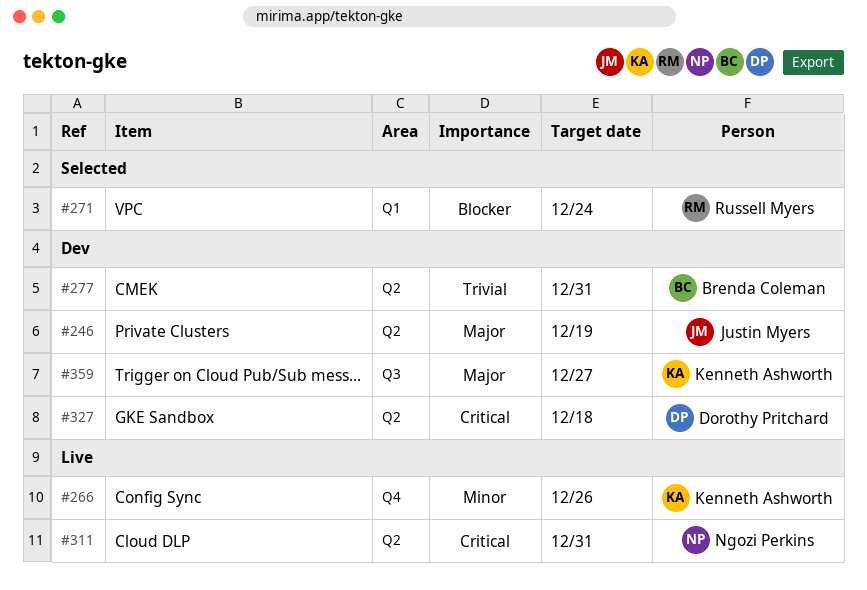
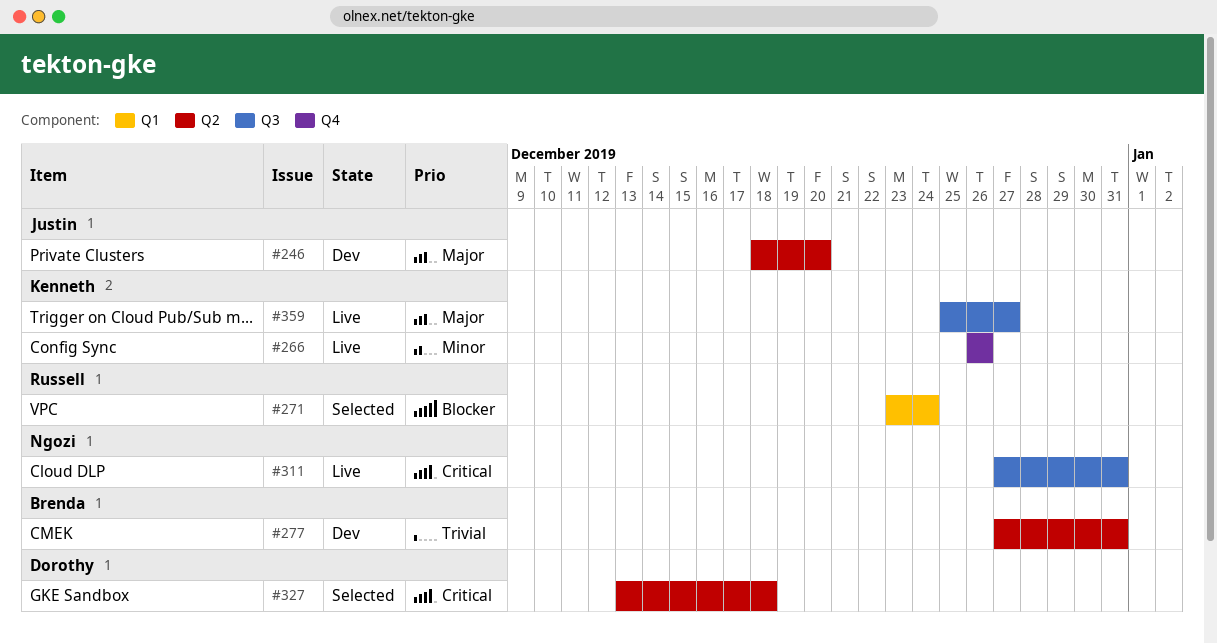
#246, due: Dec 19 -> Dec 20
#311, label: Q2 -> Q3
#327, status: Dev -> Selected
#359, status: Dev -> Live

